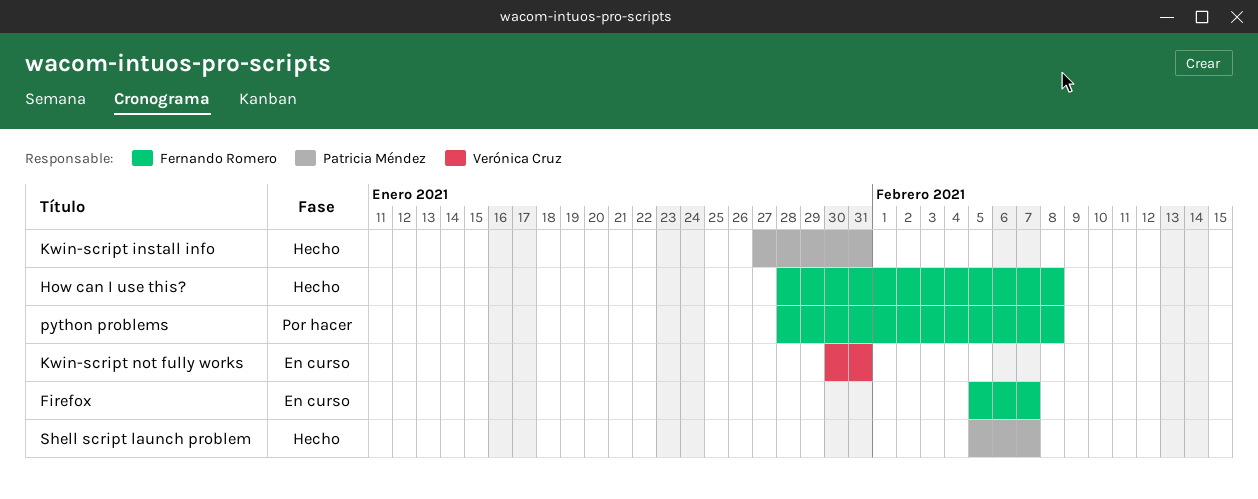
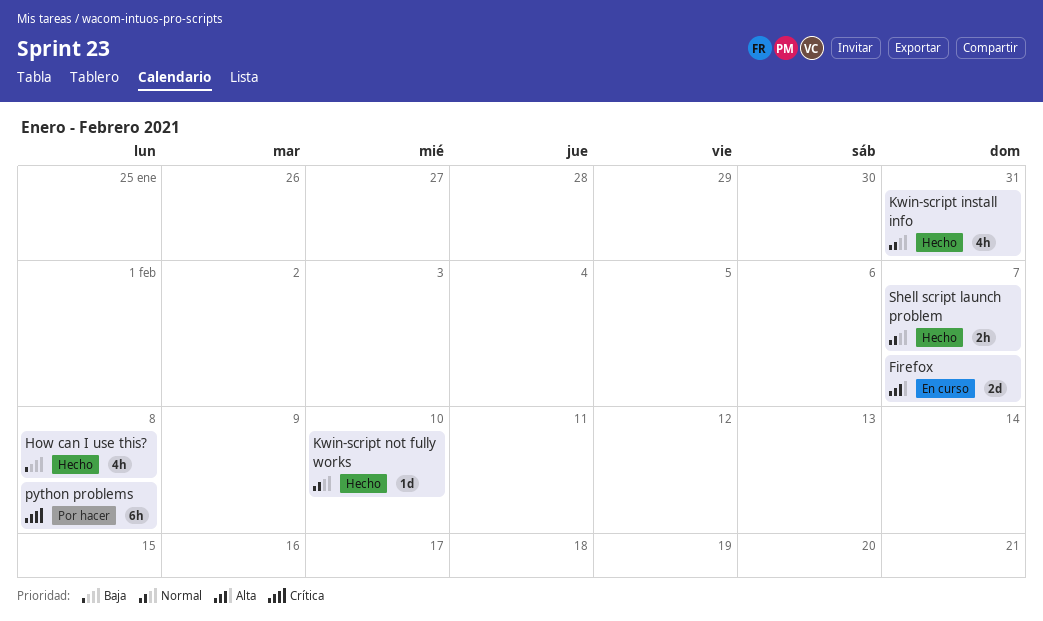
Kwin-script not fully works, status: En curso -> Hecho
Kwin-script not fully works, due: Jan 31 -> Feb 10

